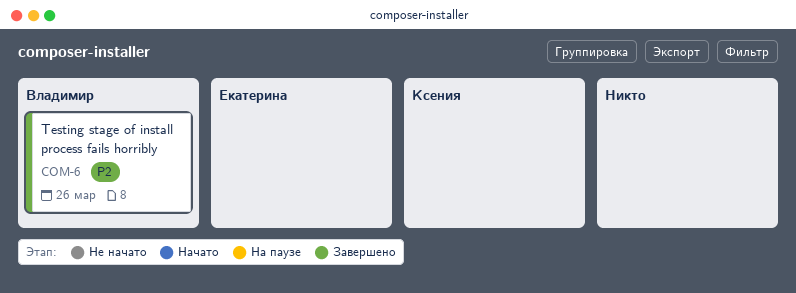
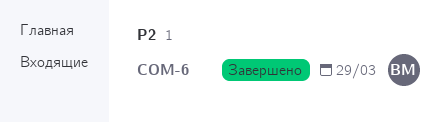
COM-6, due: Mar 26 -> Mar 29

